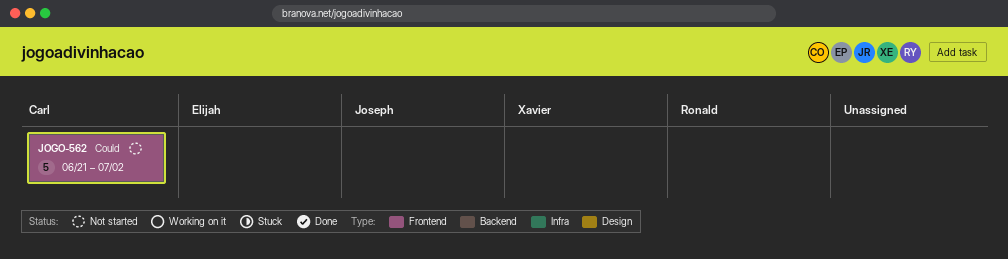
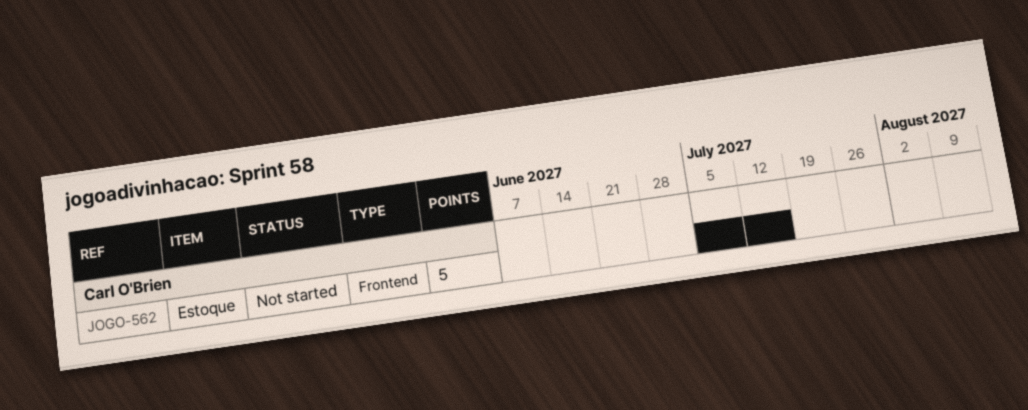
JOGO-562, start: Jun 21 -> Jul 5
JOGO-562, due: Jul 2 -> Jul 16

